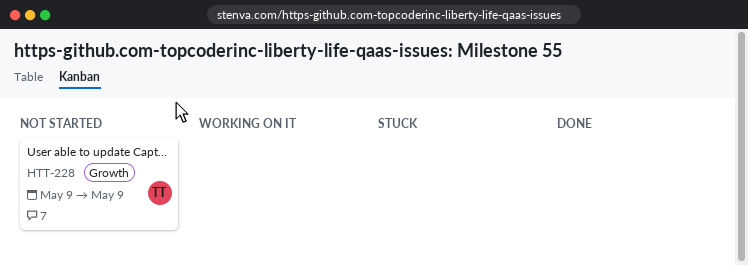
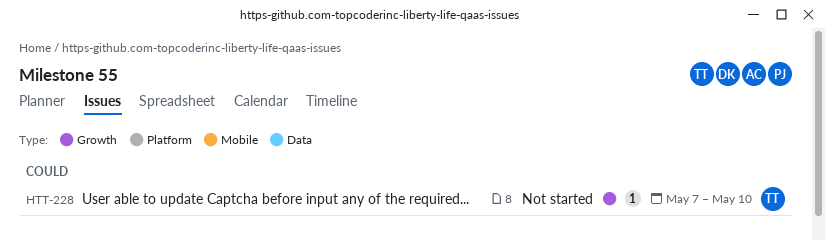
HTT-228, start: May 9 -> May 7
HTT-228, due: May 9 -> May 10

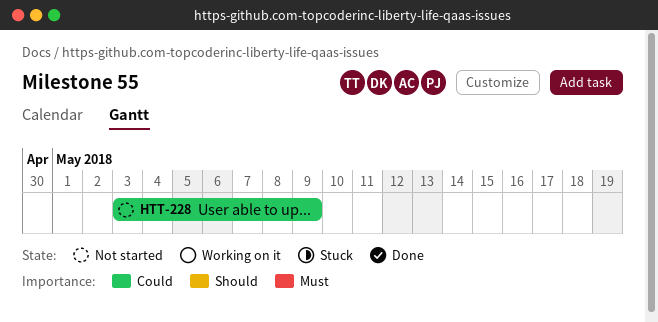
HTT-228, start: May 7 -> May 3
HTT-228, due: May 10 -> May 9

